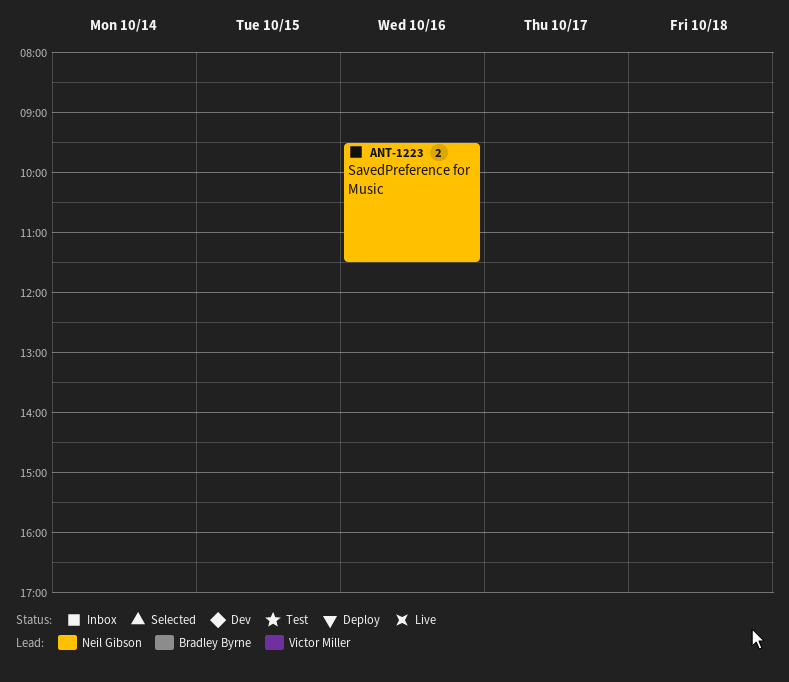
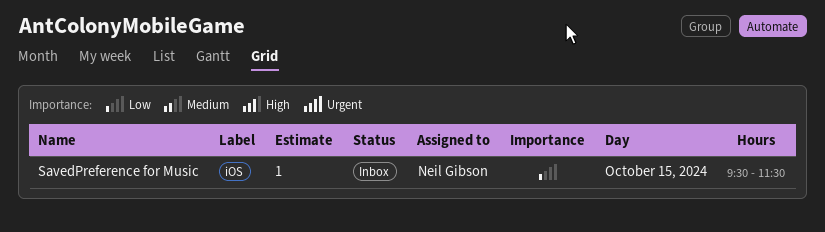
SavedPreference for Music, estimate: 2 -> 1
SavedPreference for Music, day: Oct 16 -> Oct 15

